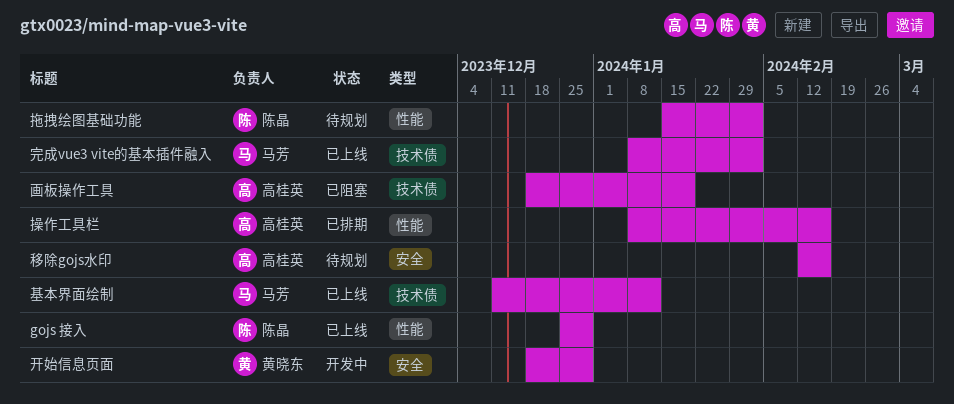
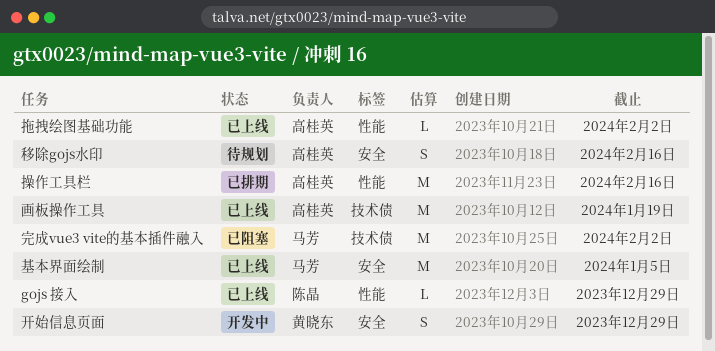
基本界面绘制, label: 技术债 -> 安全
基本界面绘制, due: Jan 12 -> Jan 5
完成vue3 vite的基本插件融入, status: 已上线 -> 已阻塞
拖拽绘图基础功能, status: 待规划 -> 已上线
拖拽绘图基础功能, owner: 陈晶 -> 高桂英
画板操作工具, status: 已阻塞 -> 已上线

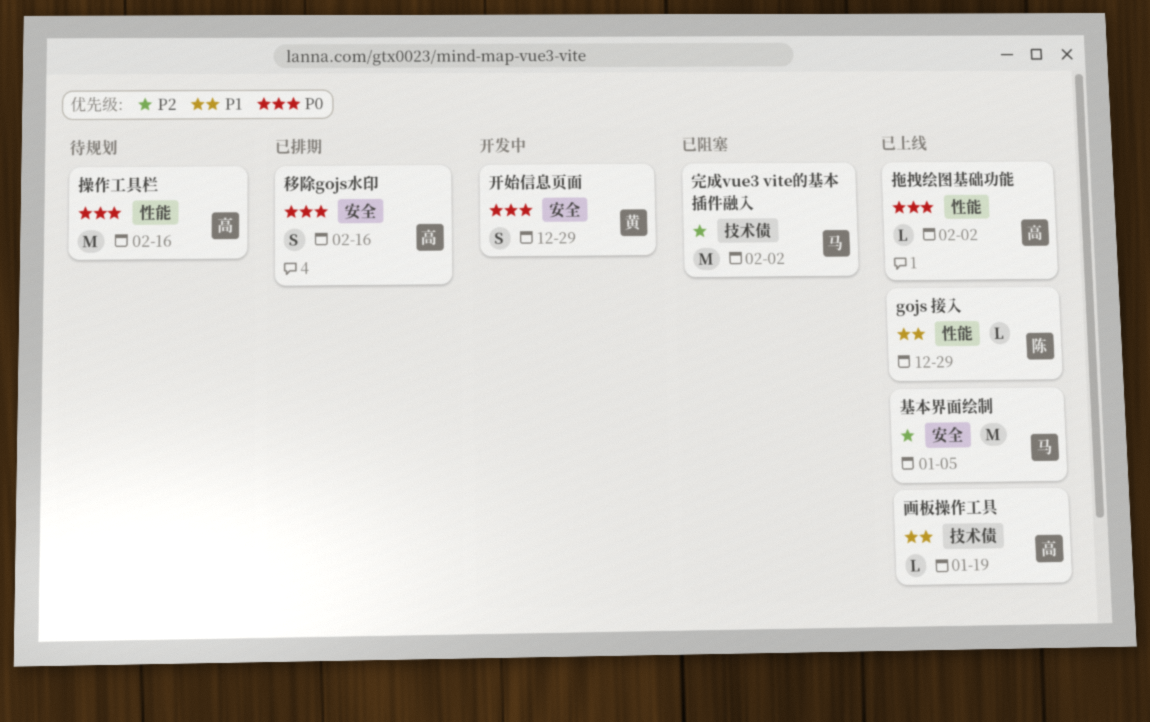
操作工具栏, status: 已排期 -> 待规划
画板操作工具, estimate: M -> L
移除gojs水印, status: 待规划 -> 已排期

